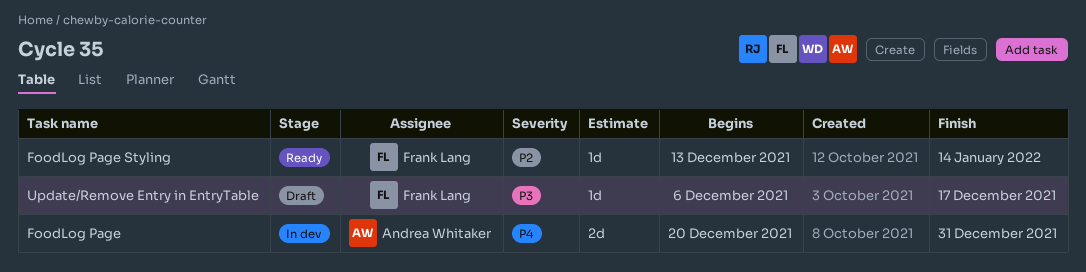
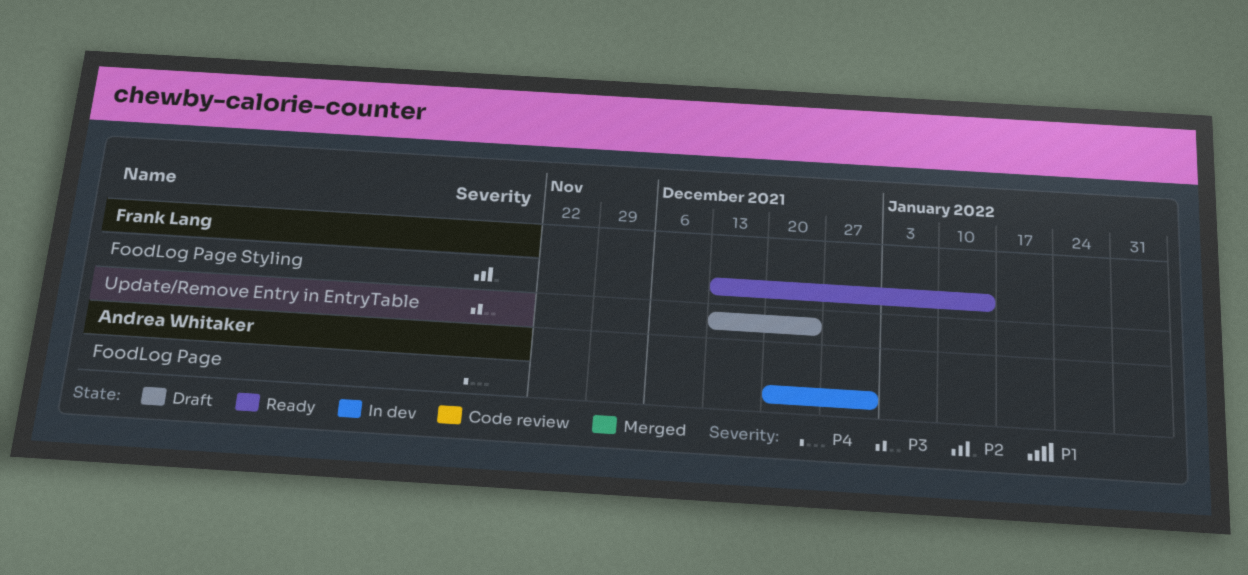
Update/Remove Entry in EntryTable, start: Dec 6 -> Dec 13
Update/Remove Entry in EntryTable, due: Dec 17 -> Dec 24

